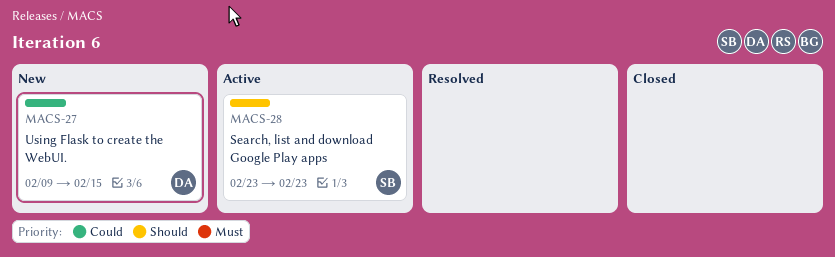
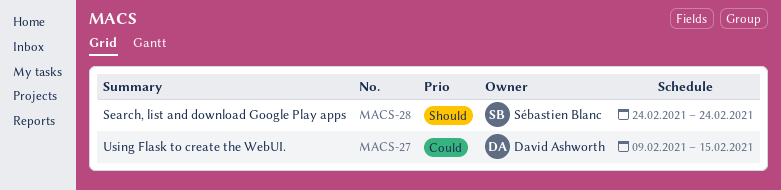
MACS-28, start: Feb 23 -> Feb 24
MACS-28, due: Feb 23 -> Feb 24

